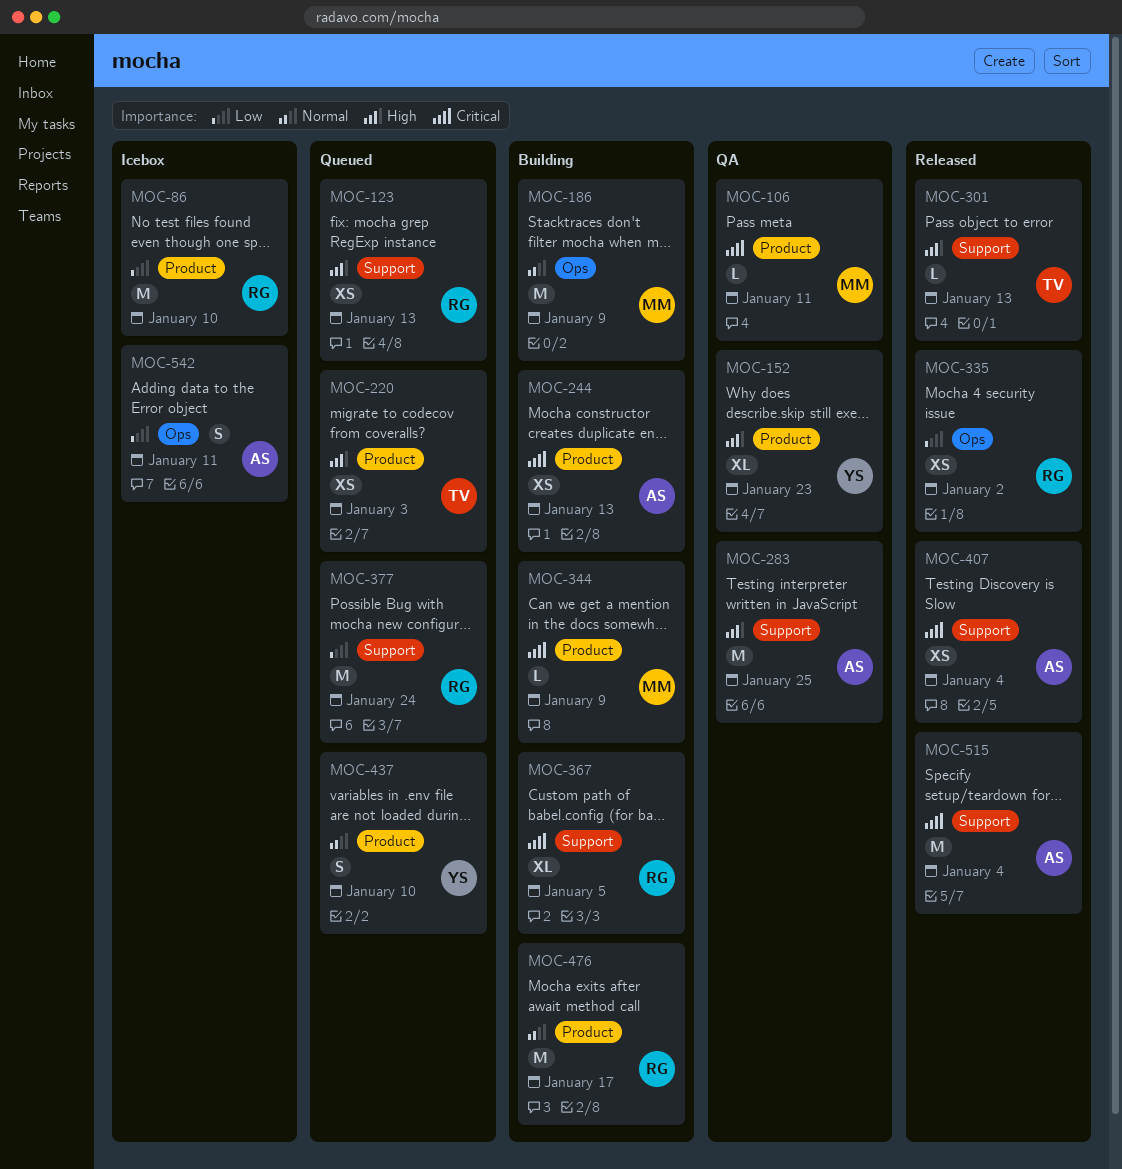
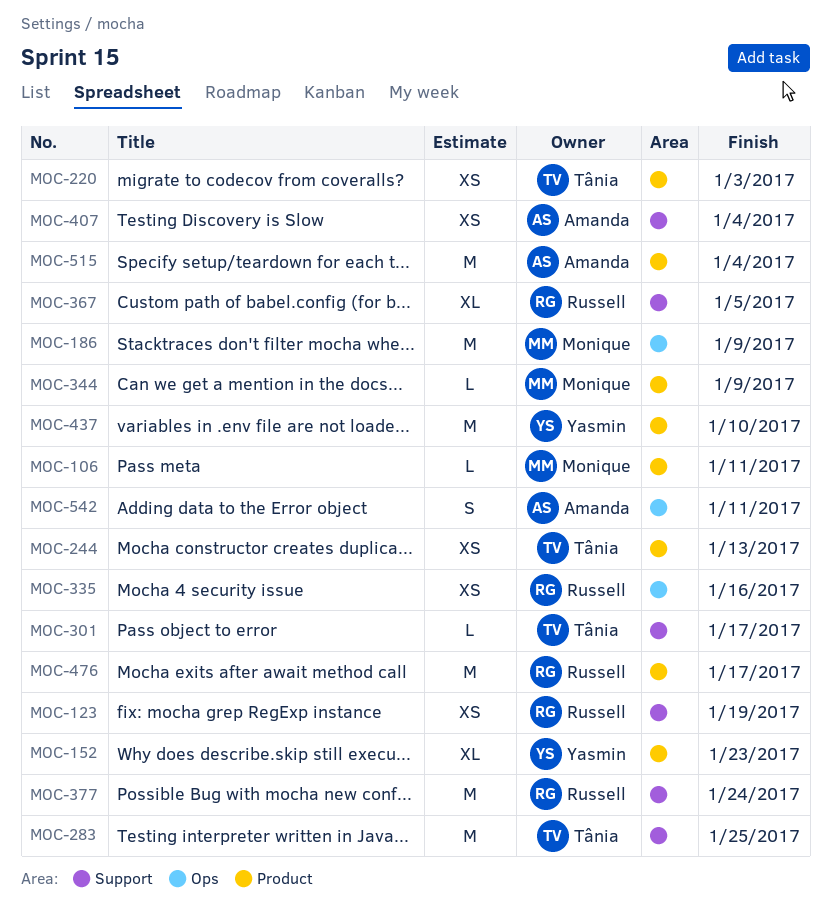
MOC-86: present -> none
MOC-123, due: Jan 13 -> Jan 19
MOC-244, owner: Amanda -> Tânia
MOC-283, owner: Amanda -> Tânia
MOC-301, due: Jan 13 -> Jan 17
MOC-335, due: Jan 2 -> Jan 16
MOC-437, estimate: S -> M
MOC-515, label: Support -> Product

